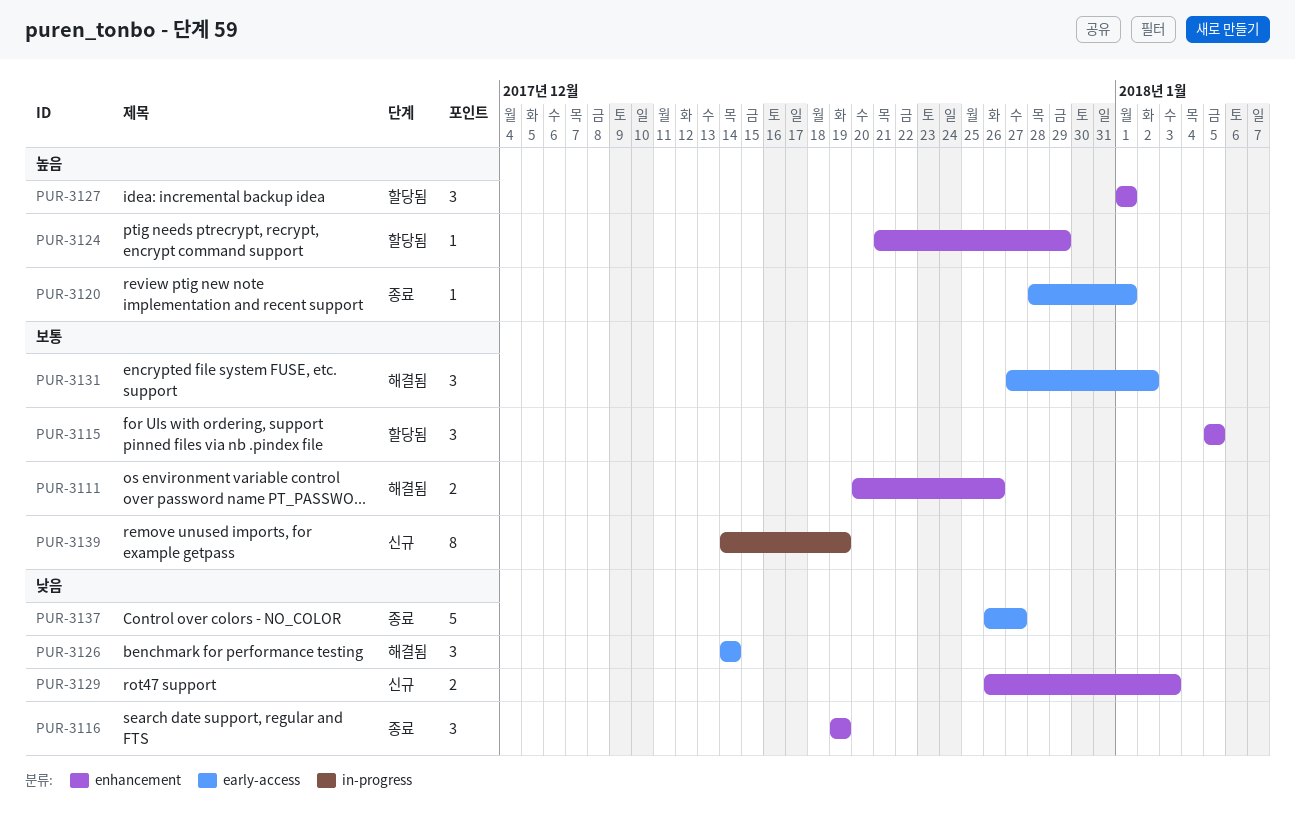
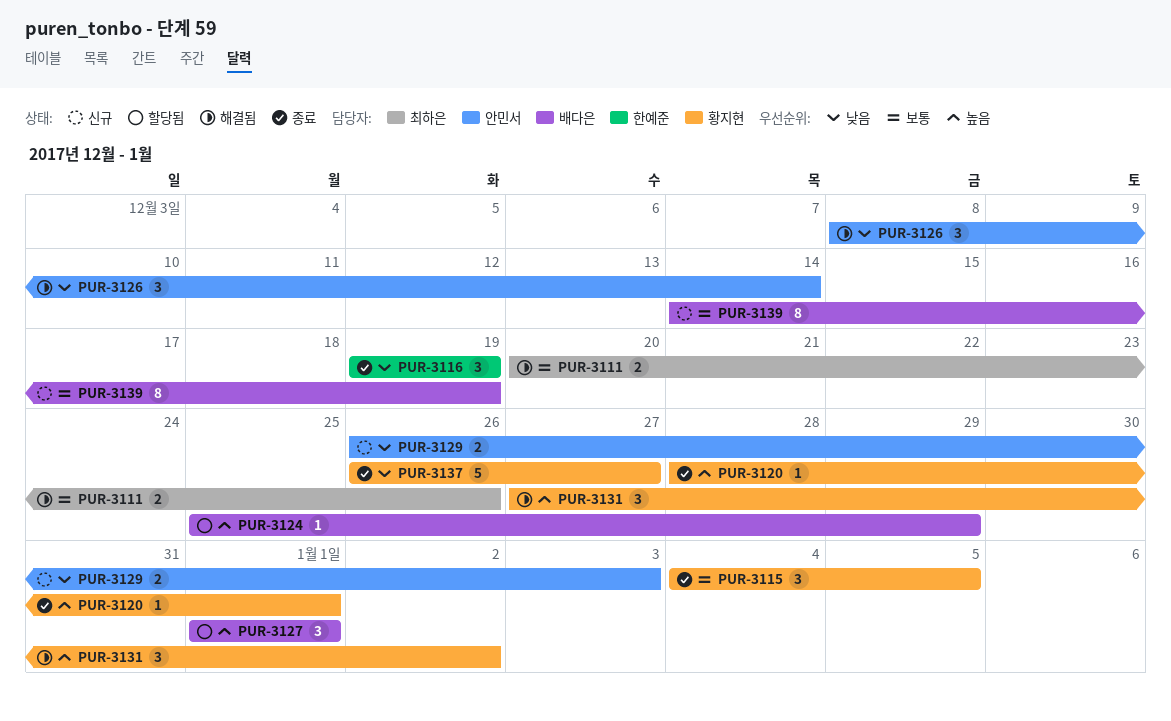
PUR-3115, status: 할당됨 -> 종료
PUR-3115, start: Jan 5 -> Jan 4
PUR-3124, start: Dec 21 -> Dec 25
PUR-3126, start: Dec 14 -> Dec 8
PUR-3131, priority: 보통 -> 높음

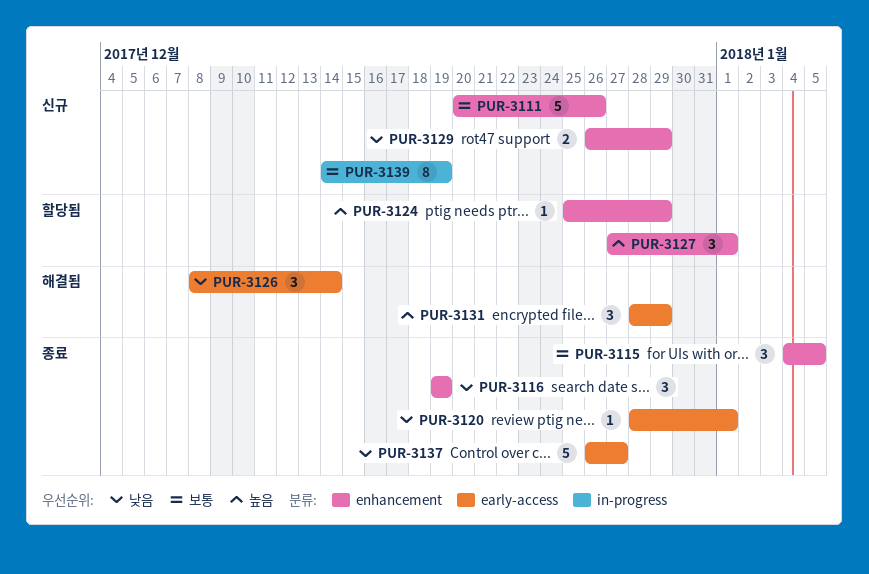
PUR-3111, status: 해결됨 -> 신규
PUR-3111, estimate: 2 -> 5
PUR-3120, priority: 높음 -> 낮음
PUR-3127, start: Jan 1 -> Dec 27
PUR-3129, due: Jan 3 -> Dec 29
PUR-3131, start: Dec 27 -> Dec 28
PUR-3131, due: Jan 2 -> Dec 29

